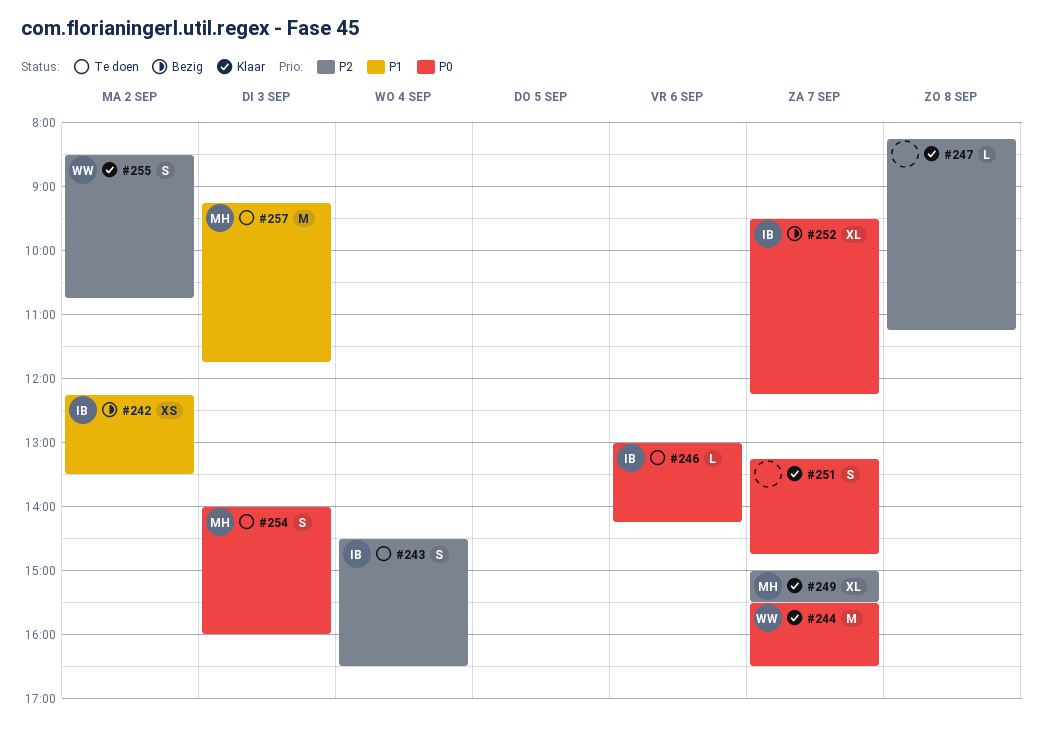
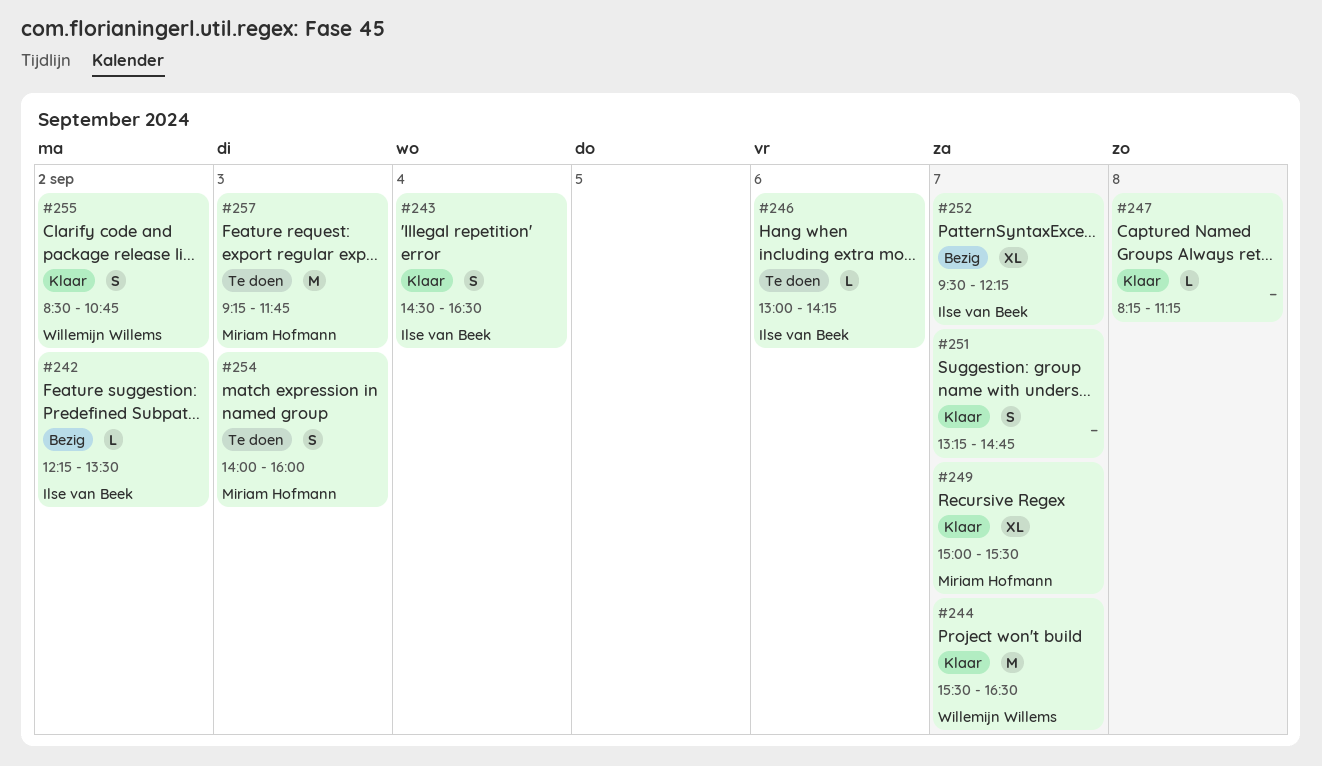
#242, estimate: XS -> L
#243, status: Te doen -> Klaar

